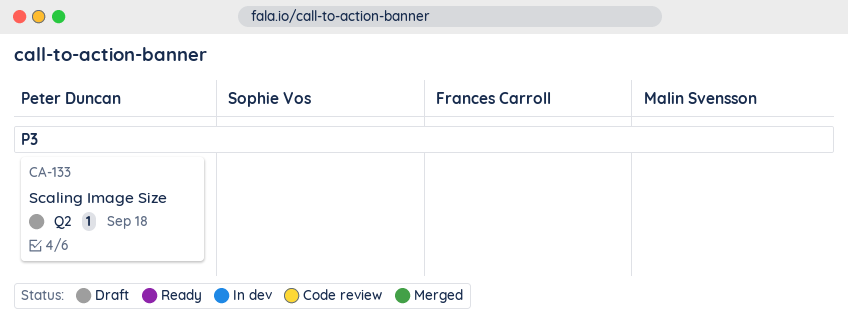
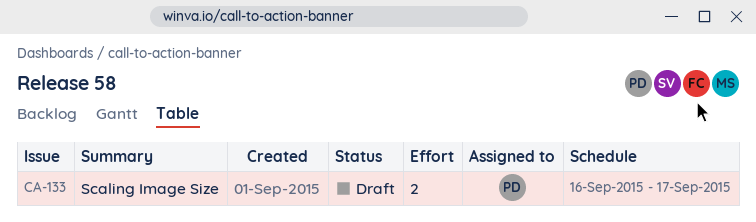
CA-133, estimate: 1 -> 2
CA-133, due: Sep 18 -> Sep 17

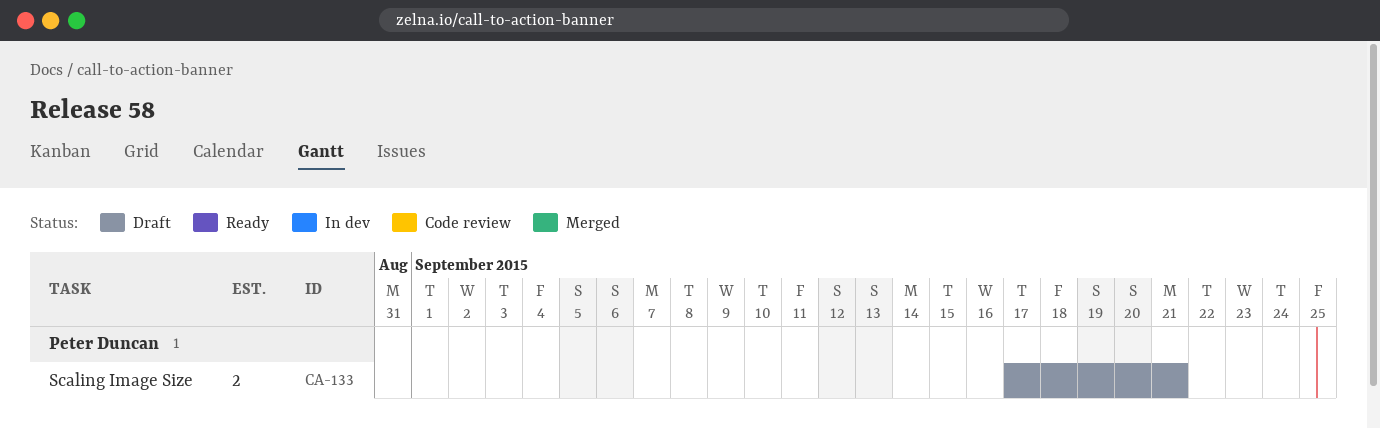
CA-133, start: Sep 16 -> Sep 17
CA-133, due: Sep 17 -> Sep 21

